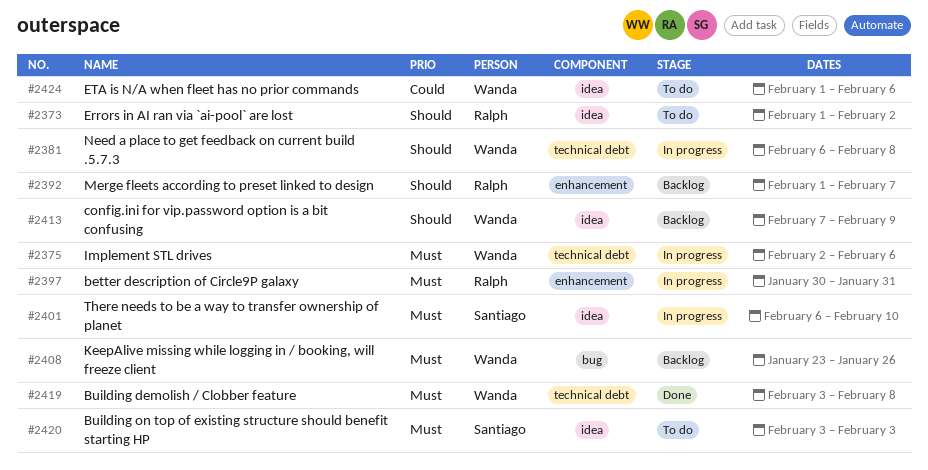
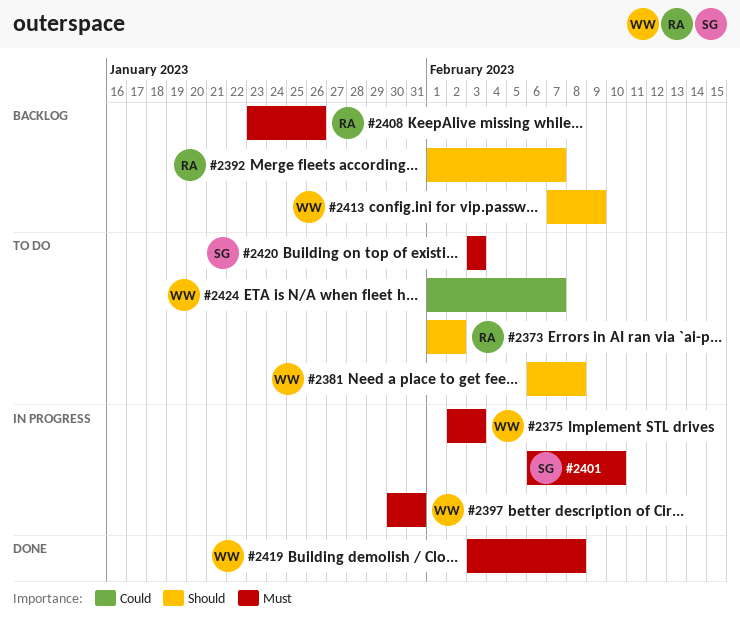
#2375, due: Feb 6 -> Feb 3
#2381, status: In progress -> To do
#2397, owner: Ralph -> Wanda
#2408, owner: Wanda -> Ralph
#2424, due: Feb 6 -> Feb 7

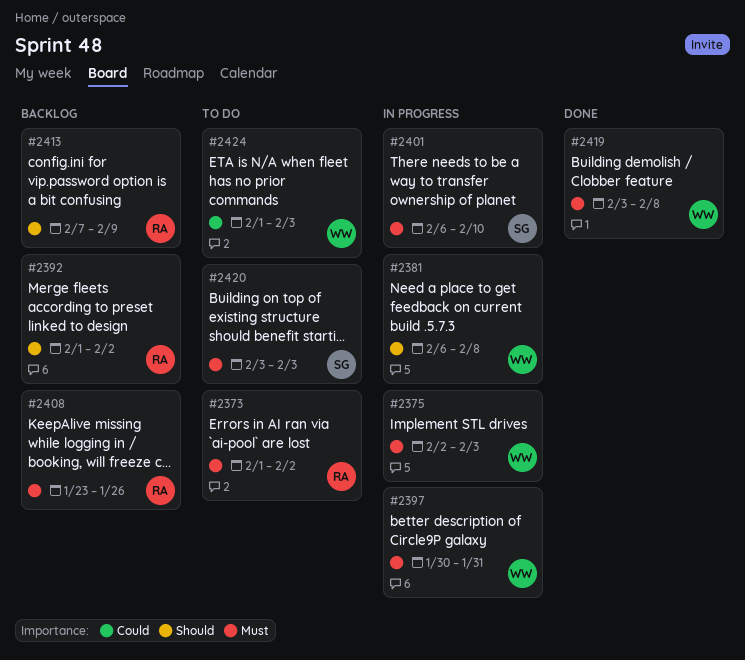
#2373, priority: Should -> Must
#2381, status: To do -> In progress
#2392, due: Feb 7 -> Feb 2
#2413, owner: WW -> RA
#2424, due: Feb 7 -> Feb 3

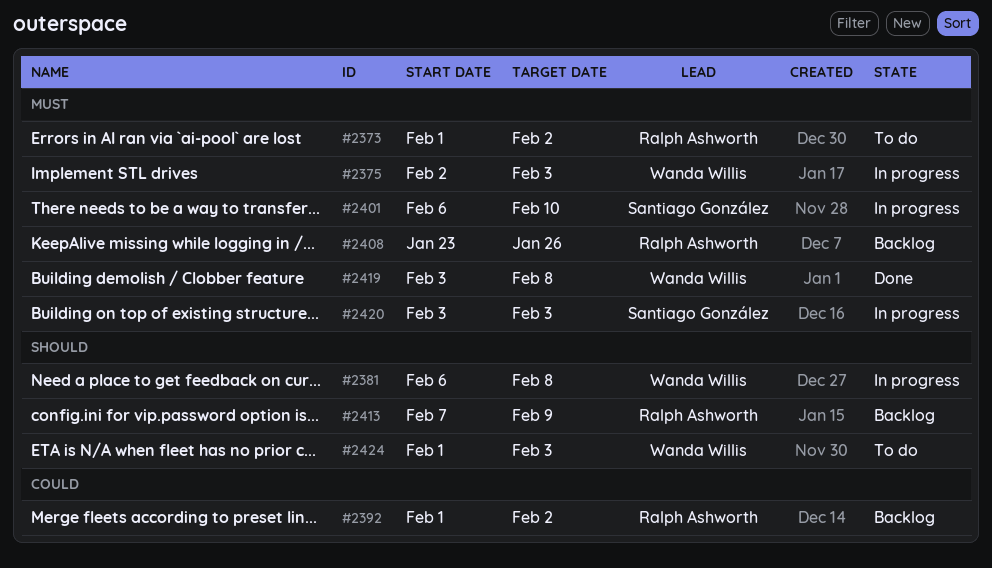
#2392, priority: Should -> Could
#2397: present -> none
#2420, status: To do -> In progress
#2424, priority: Could -> Should

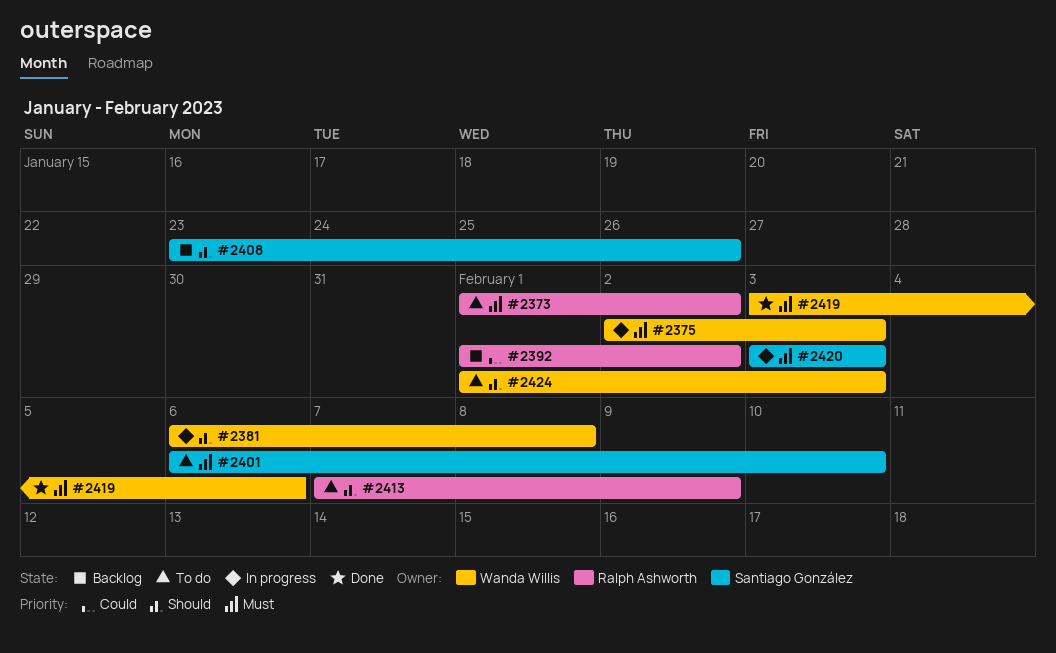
#2401, status: In progress -> To do
#2408, owner: Ralph Ashworth -> Santiago González
#2408, priority: Must -> Should
#2413, status: Backlog -> To do
#2419, due: Feb 8 -> Feb 6

